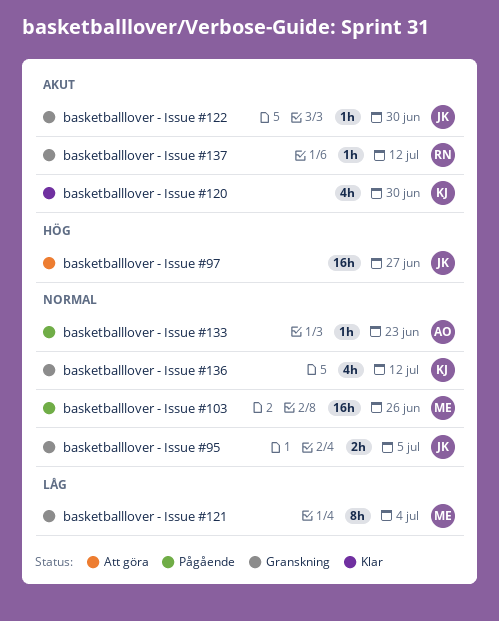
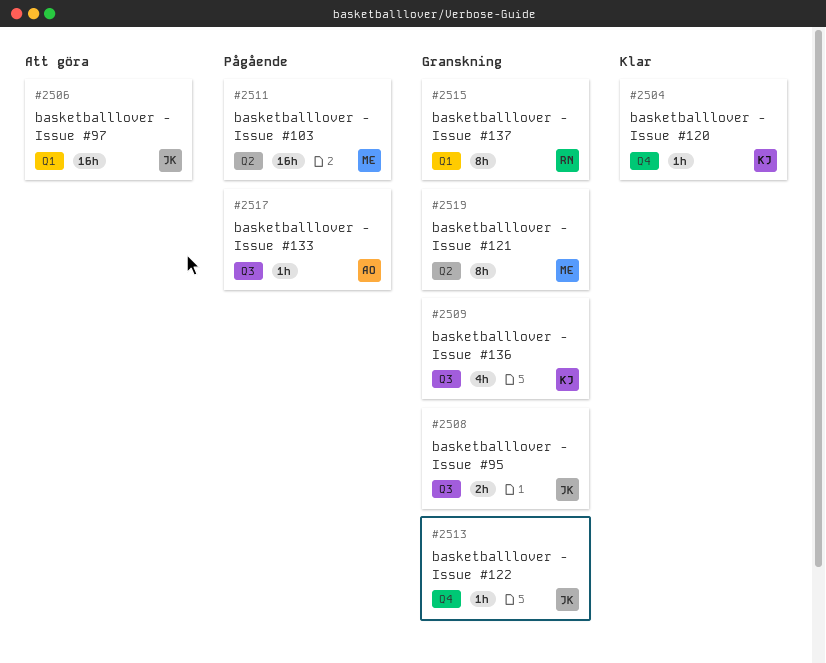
basketballlover - Issue #120, estimate: 4h -> 1h
basketballlover - Issue #137, estimate: 1h -> 8h

